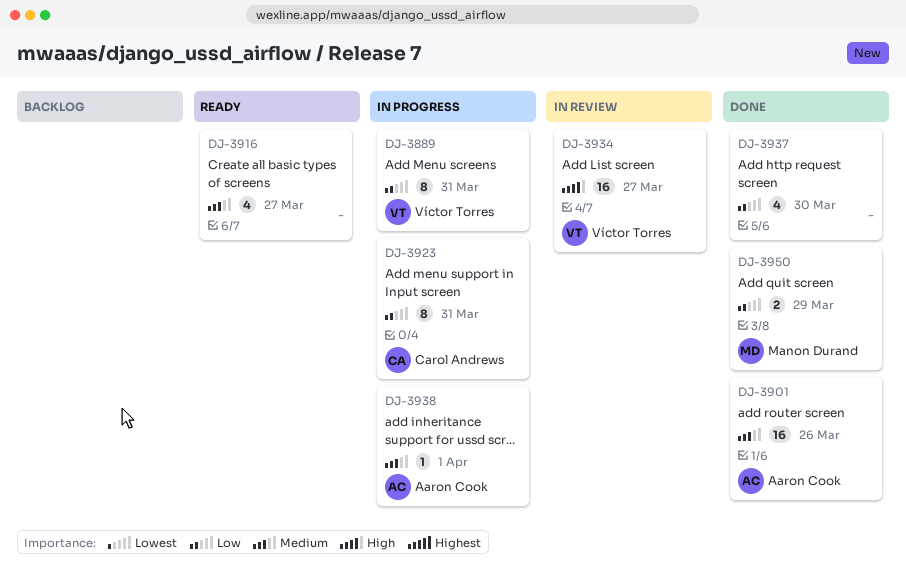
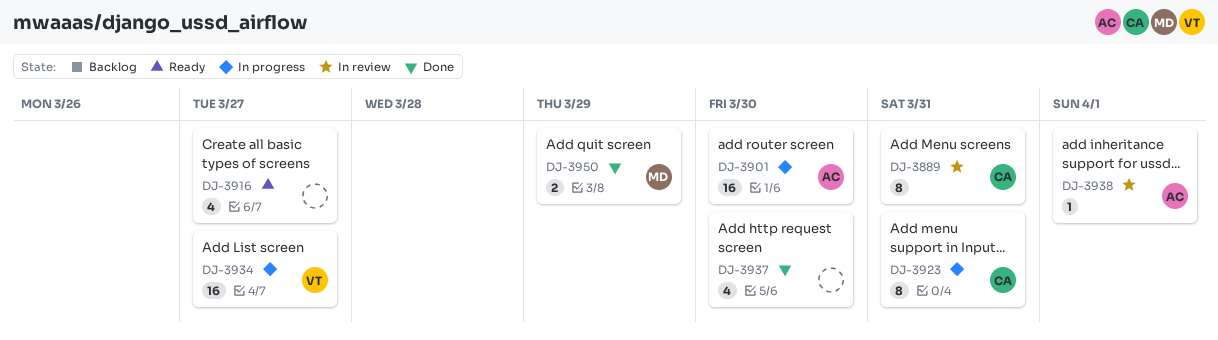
DJ-3889, status: In progress -> In review
DJ-3889, owner: Víctor Torres -> Carol Andrews
DJ-3901, status: Done -> In progress
DJ-3901, due: Mar 26 -> Mar 30
DJ-3934, status: In review -> In progress
DJ-3938, status: In progress -> In review

